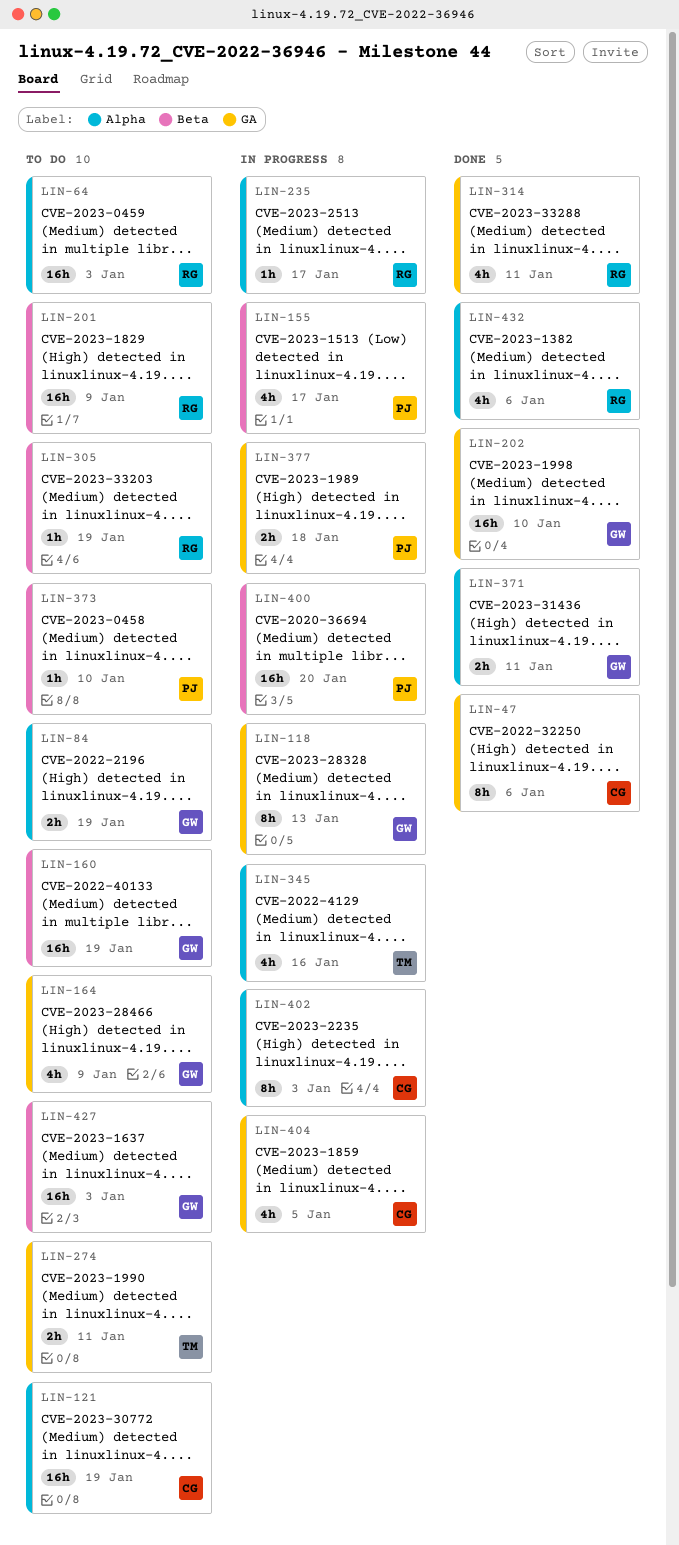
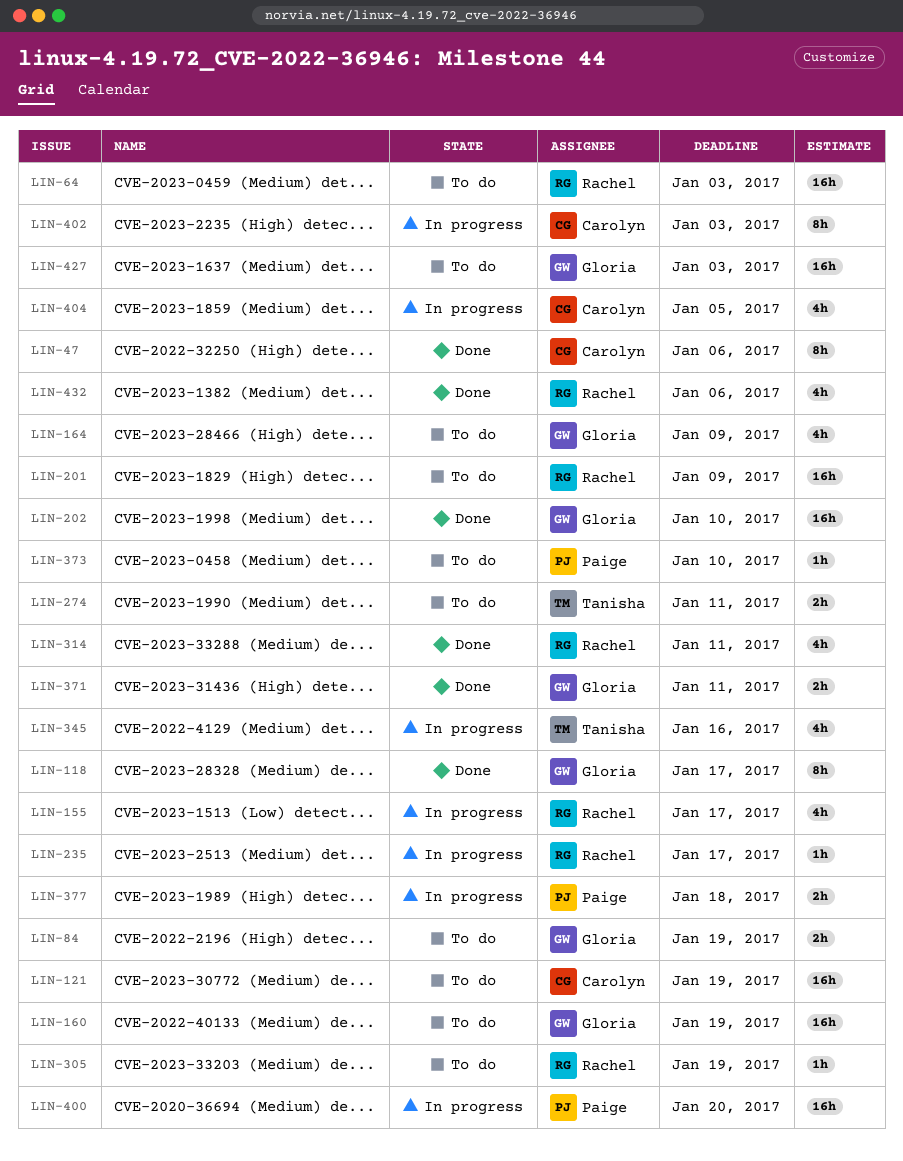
LIN-118, status: In progress -> Done
LIN-118, due: Jan 13 -> Jan 17
LIN-155, owner: Paige -> Rachel

